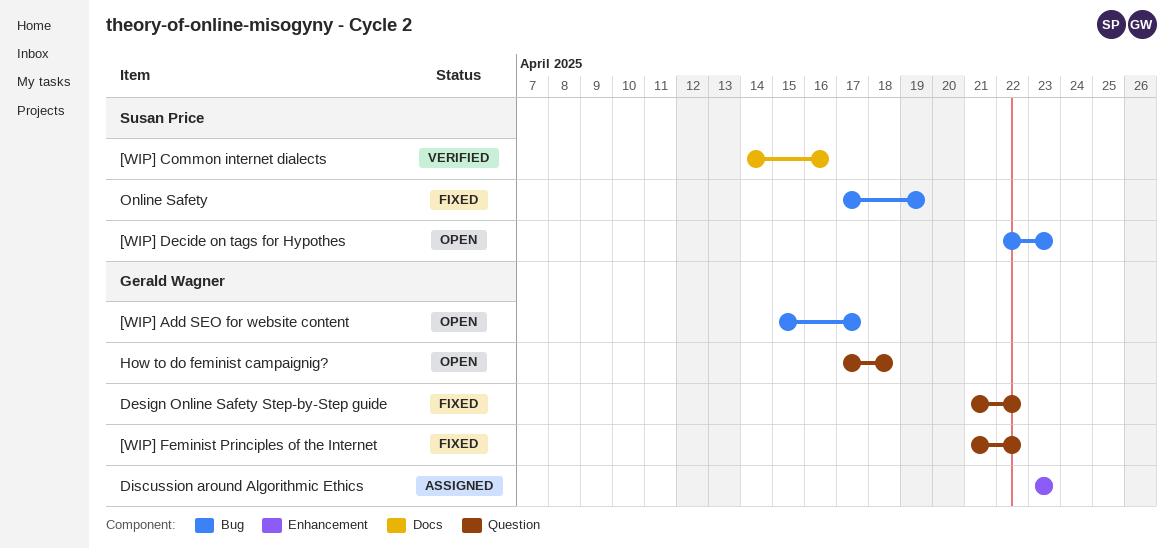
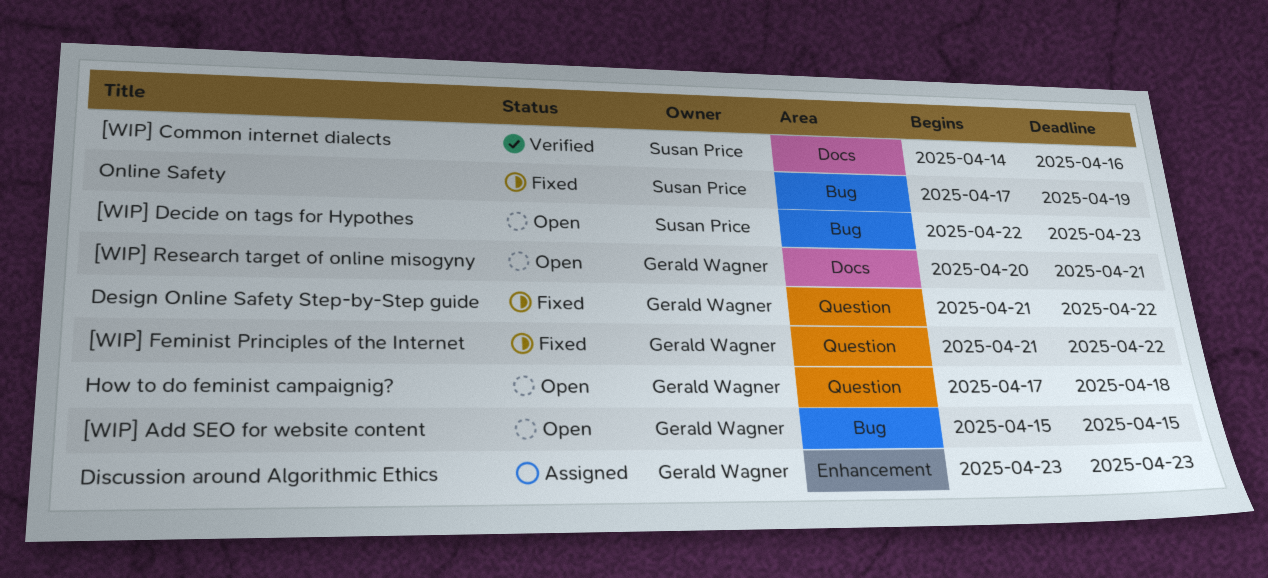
[WIP] Add SEO for website content, due: Apr 17 -> Apr 15
[WIP] Research target of online misogyny: none -> present

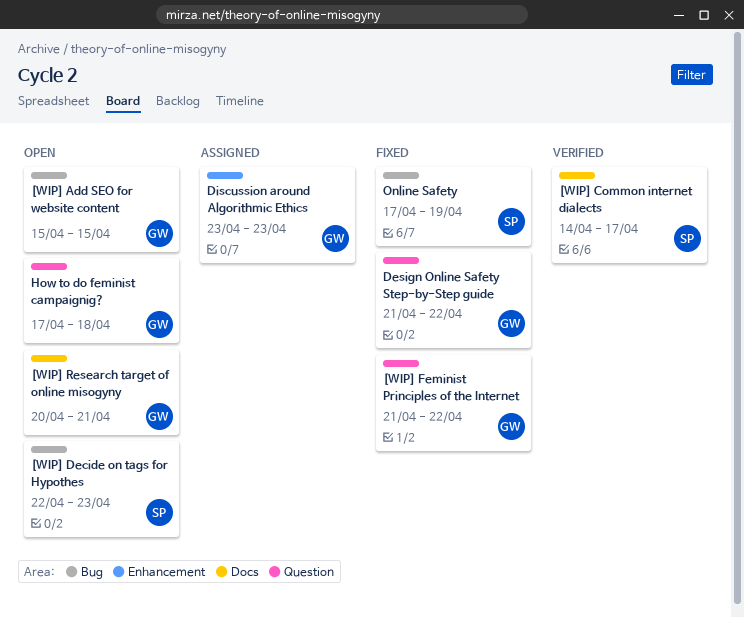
[WIP] Common internet dialects, due: Apr 16 -> Apr 17

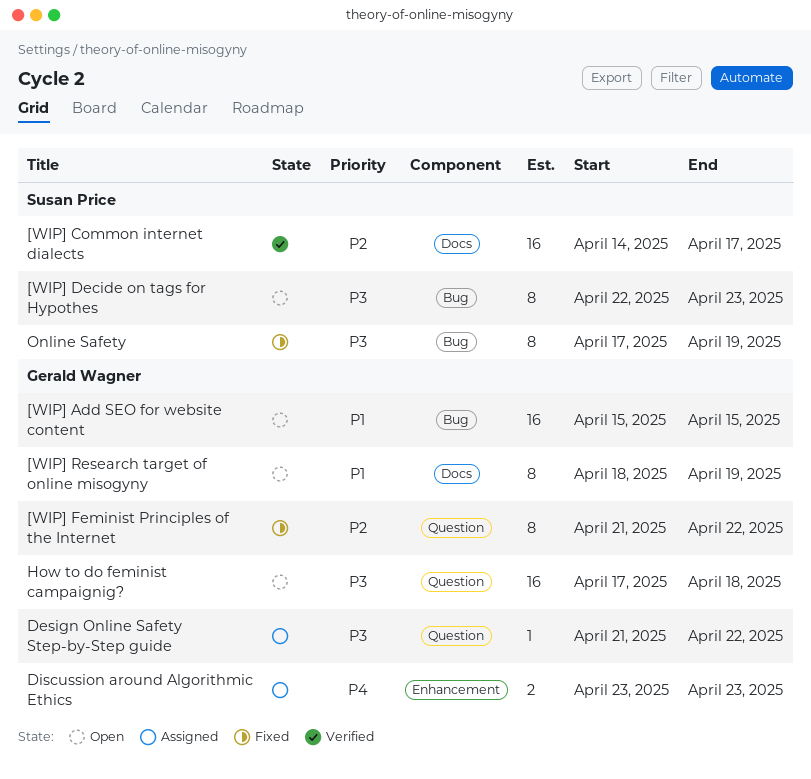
[WIP] Research target of online misogyny, start: Apr 20 -> Apr 18
[WIP] Research target of online misogyny, due: Apr 21 -> Apr 19
Design Online Safety Step-by-Step guide, status: Fixed -> Assigned

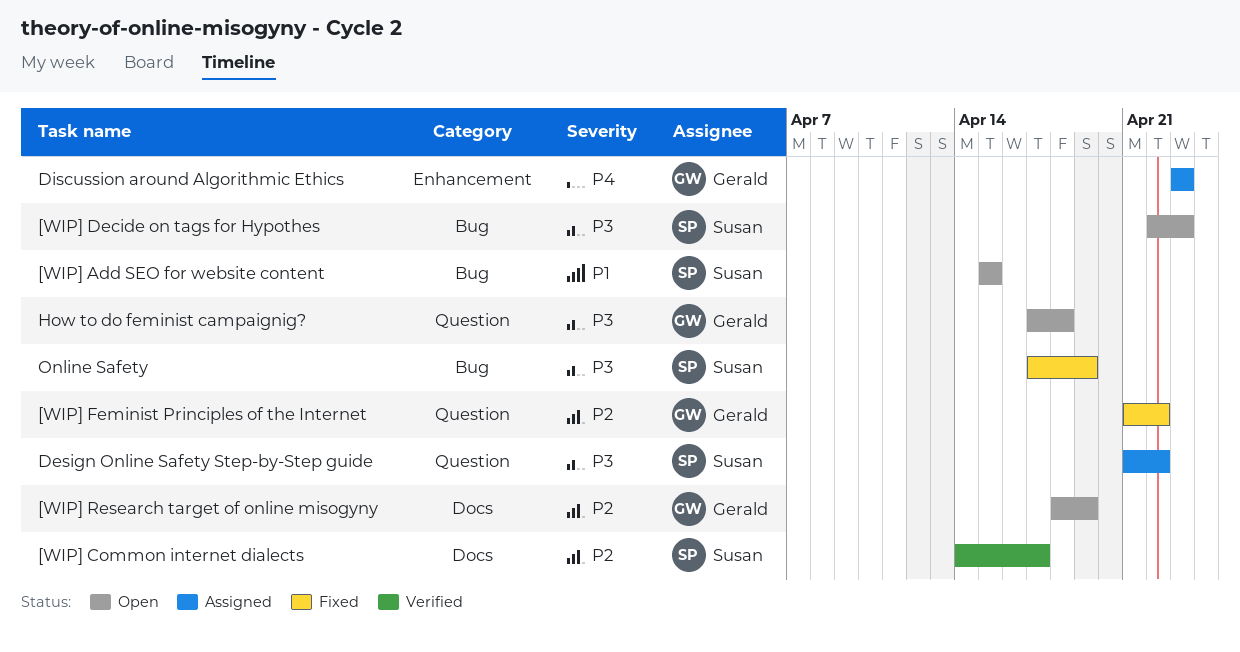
[WIP] Add SEO for website content, owner: Gerald Wagner -> Susan Price
[WIP] Research target of online misogyny, priority: P1 -> P2
Design Online Safety Step-by-Step guide, owner: Gerald Wagner -> Susan Price

